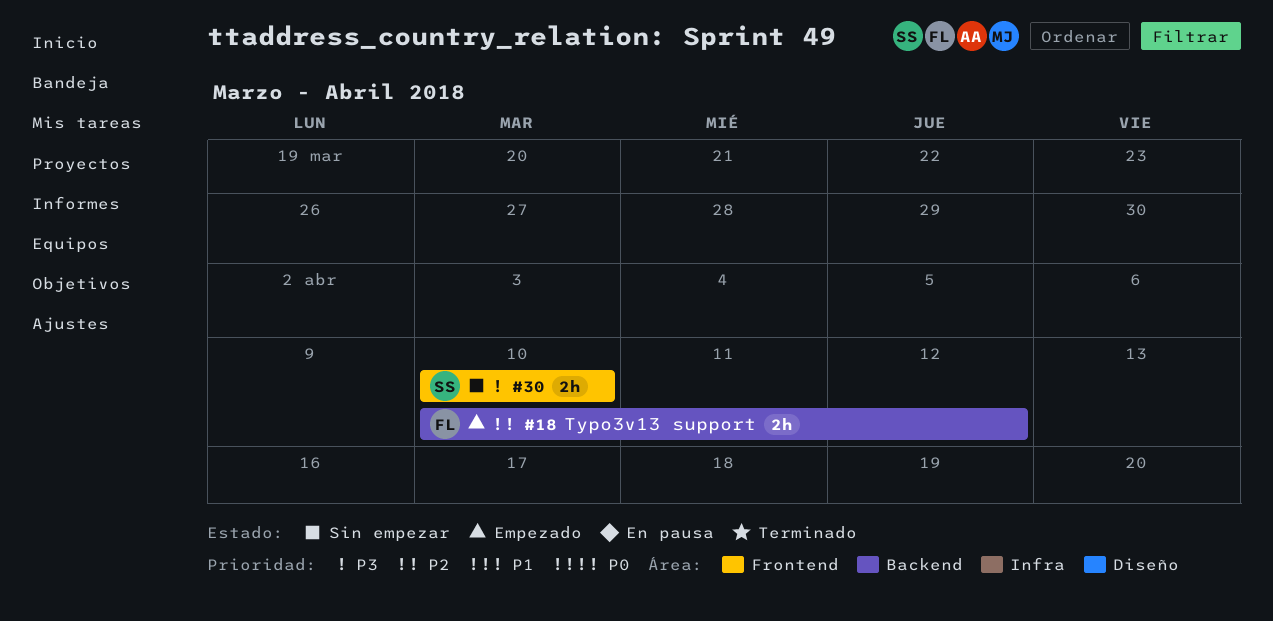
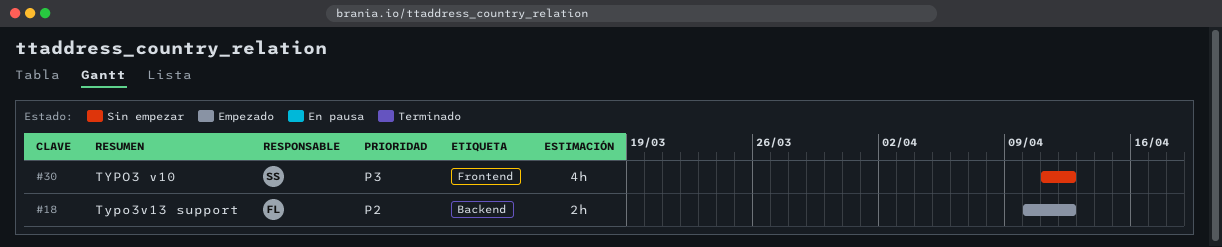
#30, estimate: 2h -> 4h
#30, start: Apr 10 -> Apr 11
#30, due: Apr 10 -> Apr 12

